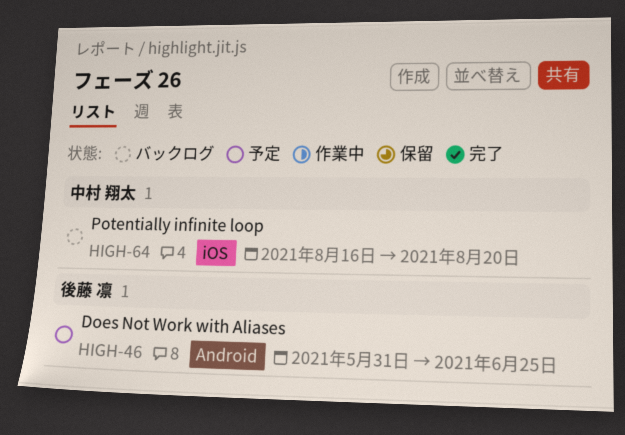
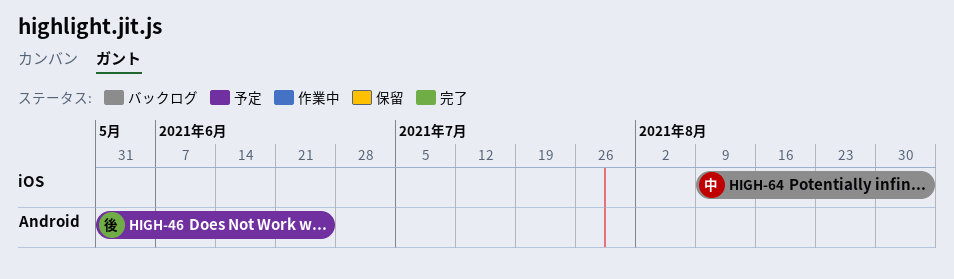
HIGH-64, start: Aug 16 -> Aug 9
HIGH-64, due: Aug 20 -> Sep 3

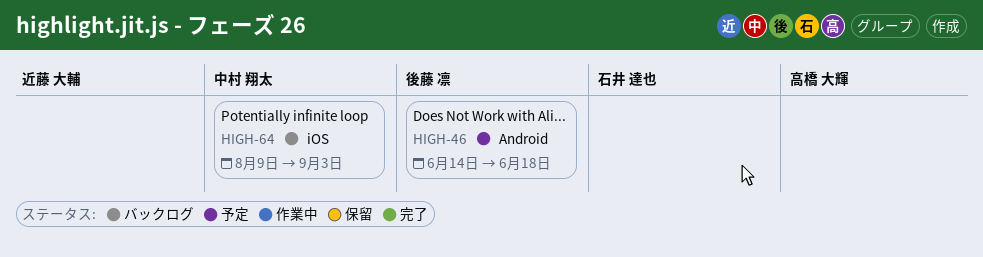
HIGH-46, start: May 31 -> Jun 14
HIGH-46, due: Jun 25 -> Jun 18

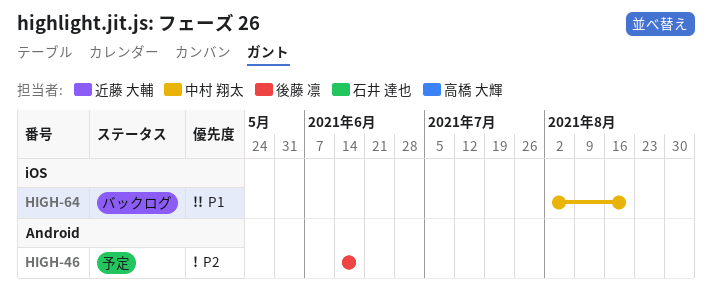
HIGH-64, start: Aug 9 -> Aug 2
HIGH-64, due: Sep 3 -> Aug 20

